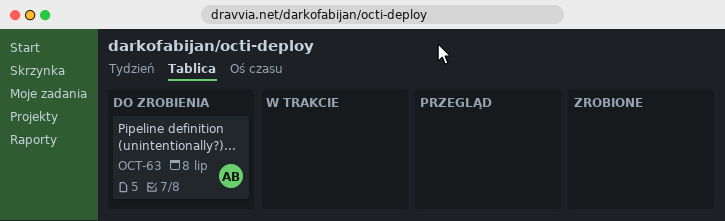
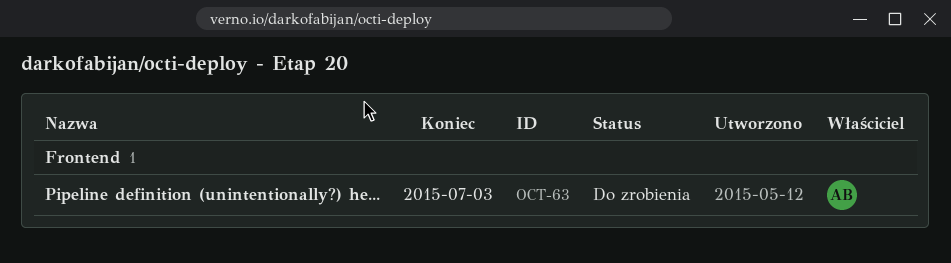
OCT-63, due: Jul 8 -> Jul 3

